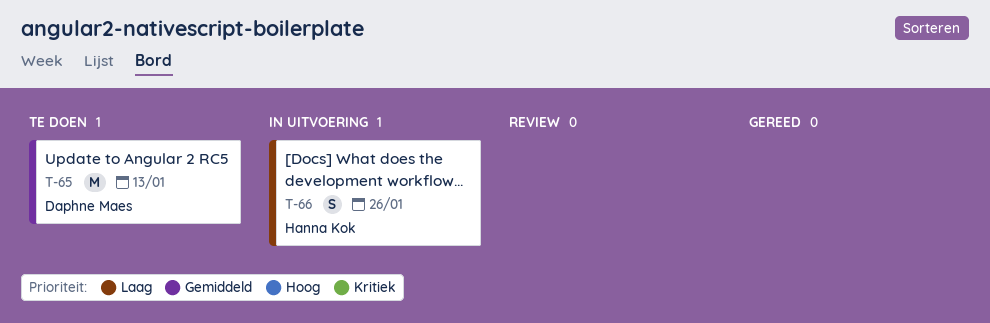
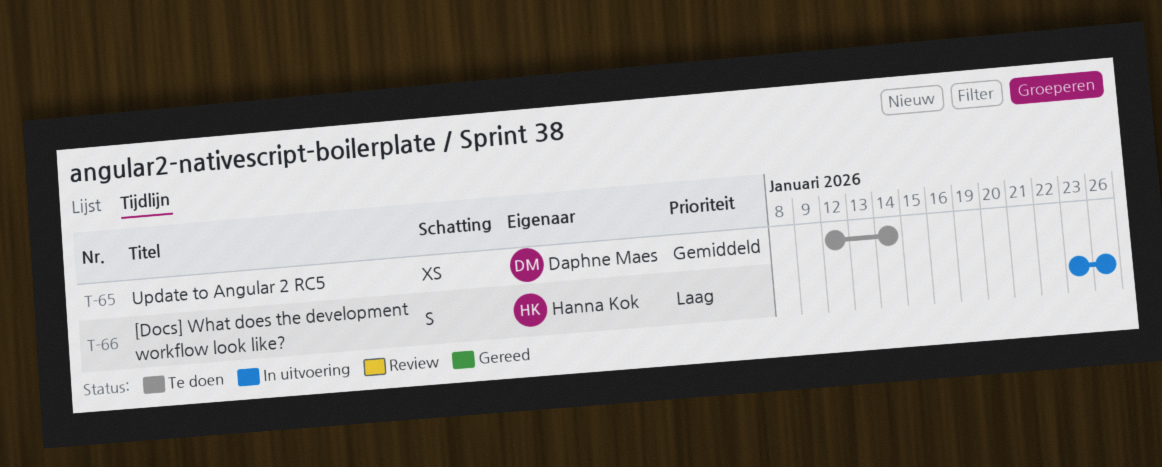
T-65, estimate: M -> XS
T-65, due: Jan 13 -> Jan 14

